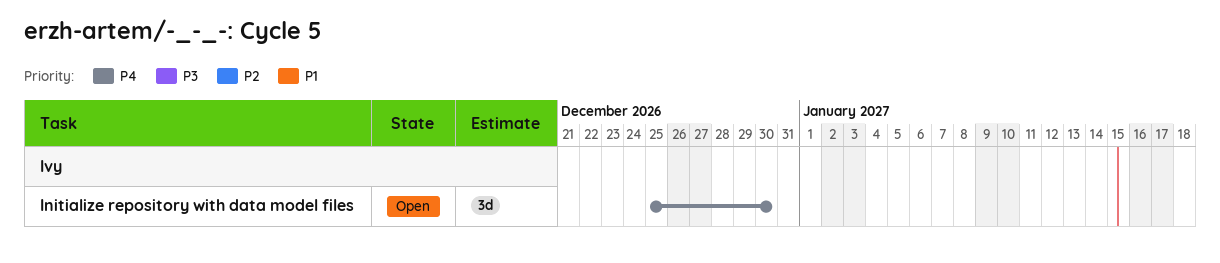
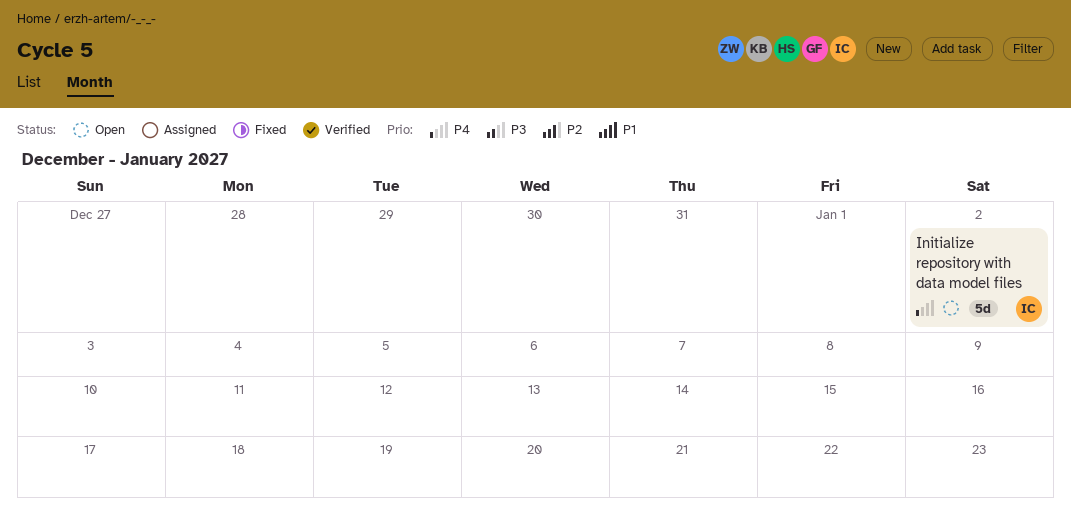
Initialize repository with data model files, estimate: 3d -> 5d
Initialize repository with data model files, due: Dec 30 -> Jan 2

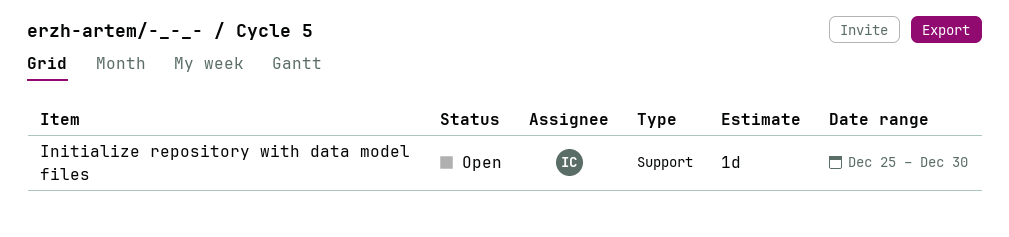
Initialize repository with data model files, estimate: 5d -> 1d
Initialize repository with data model files, due: Jan 2 -> Dec 30

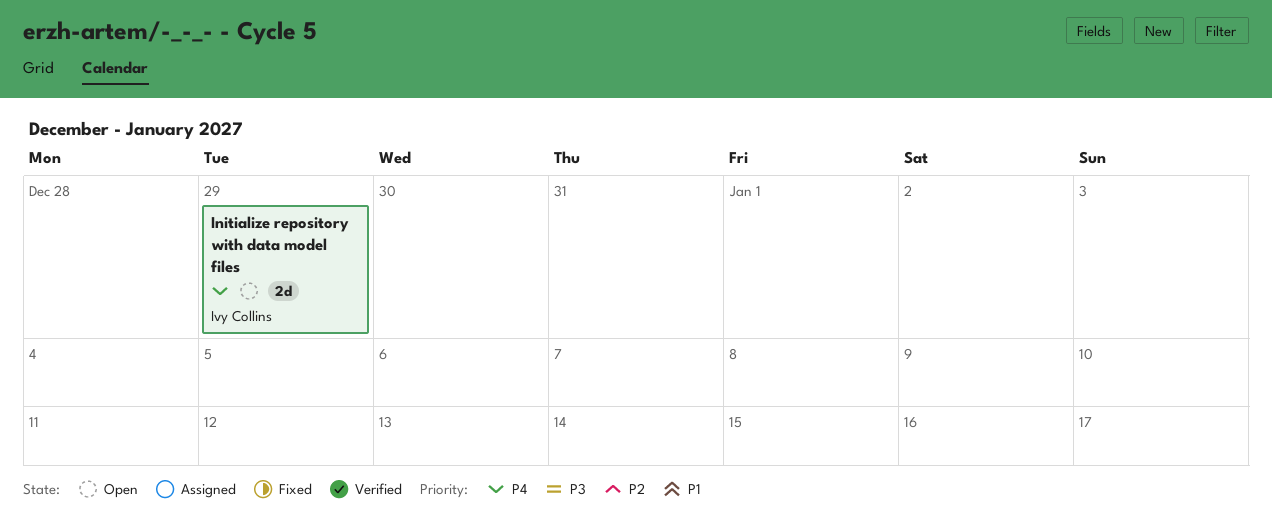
Initialize repository with data model files, estimate: 1d -> 2d
Initialize repository with data model files, due: Dec 30 -> Dec 29

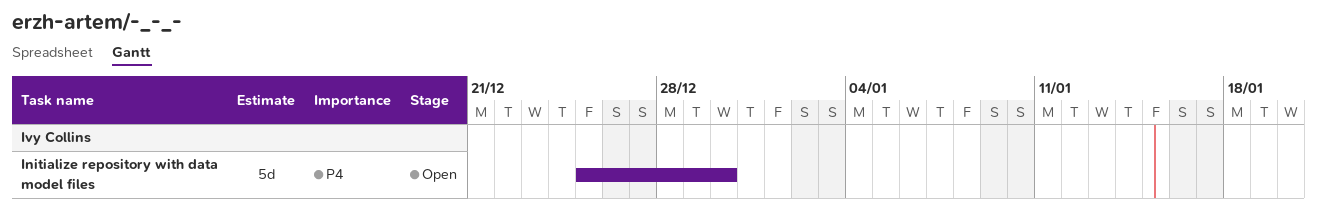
Initialize repository with data model files, estimate: 2d -> 5d
Initialize repository with data model files, due: Dec 29 -> Dec 30

